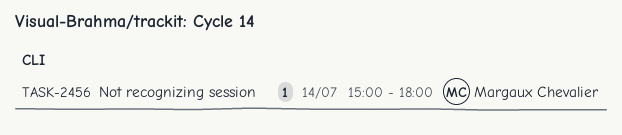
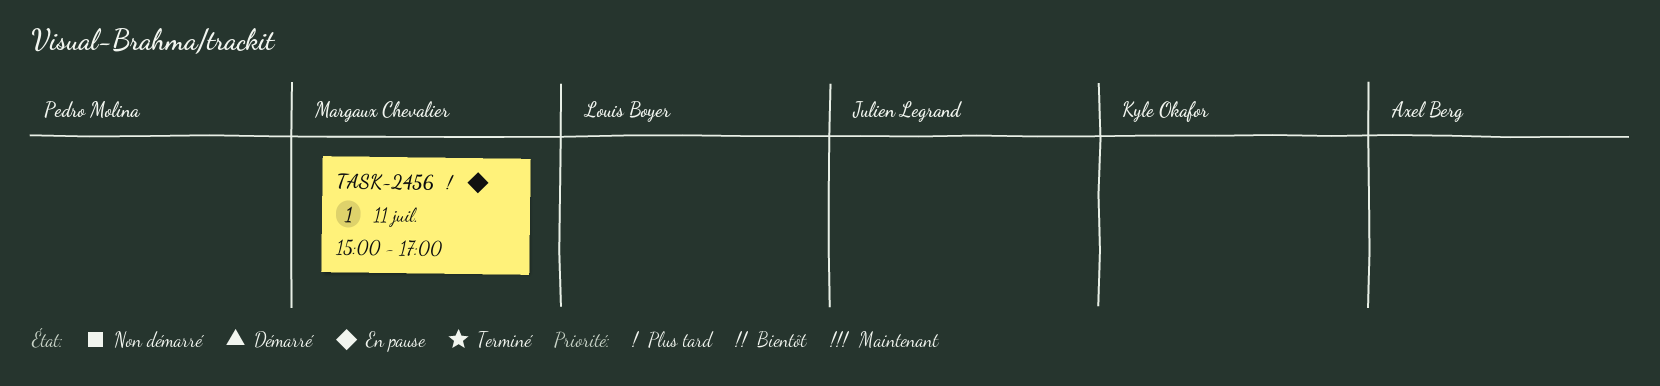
TASK-2456, day: Jul 14 -> Jul 11
TASK-2456, ends: 18:00 -> 17:00

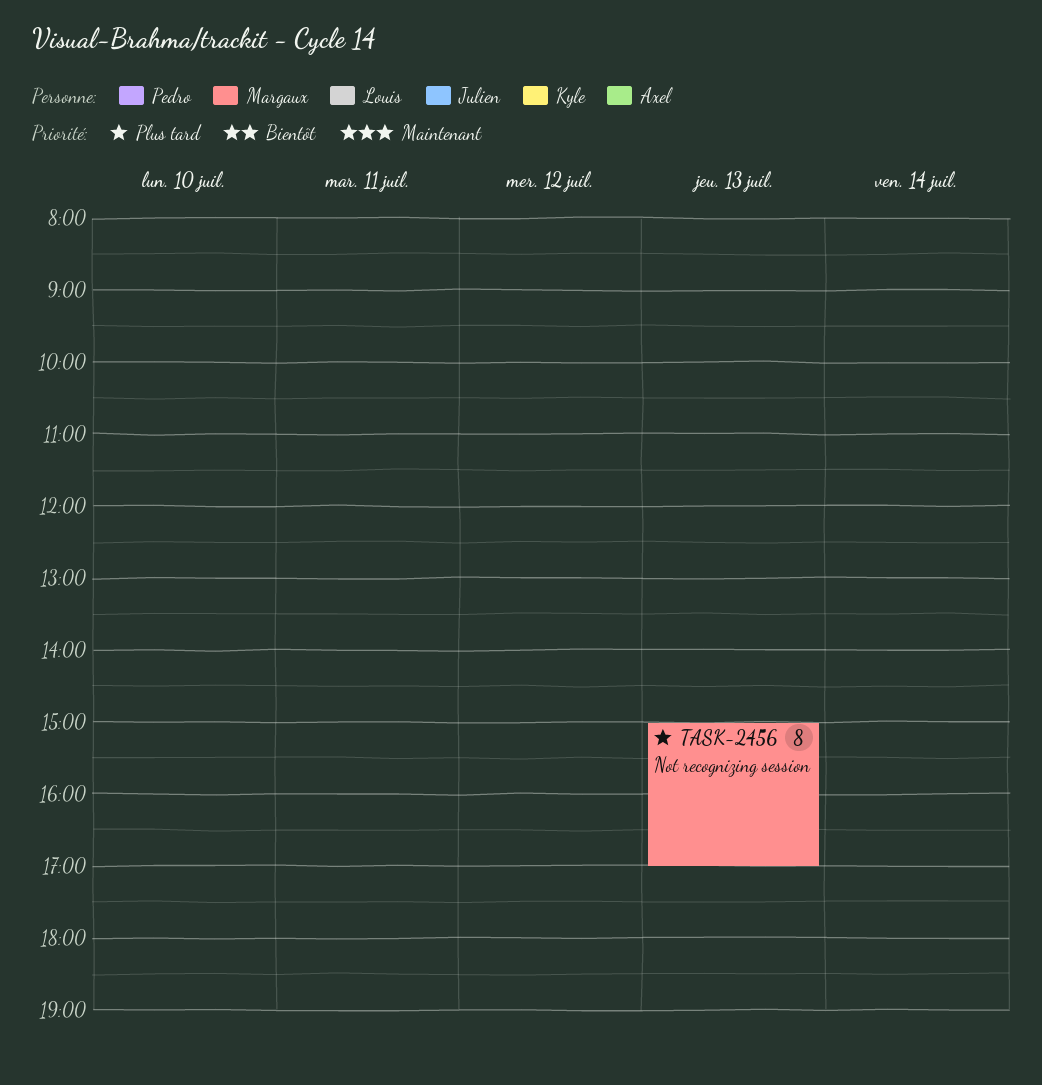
TASK-2456, estimate: 1 -> 8
TASK-2456, day: Jul 11 -> Jul 13

